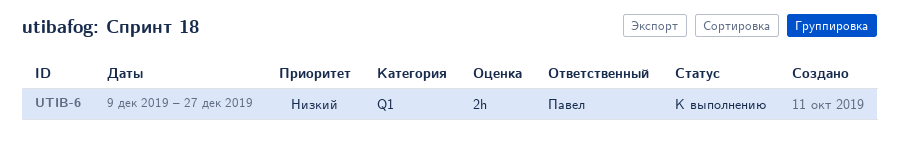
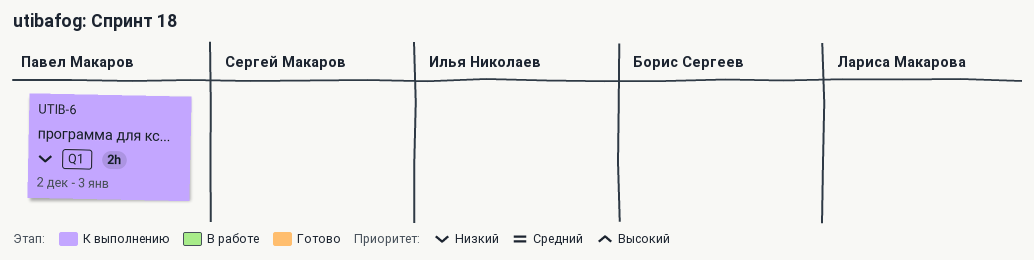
UTIB-6, start: Dec 9 -> Dec 2
UTIB-6, due: Dec 27 -> Jan 3

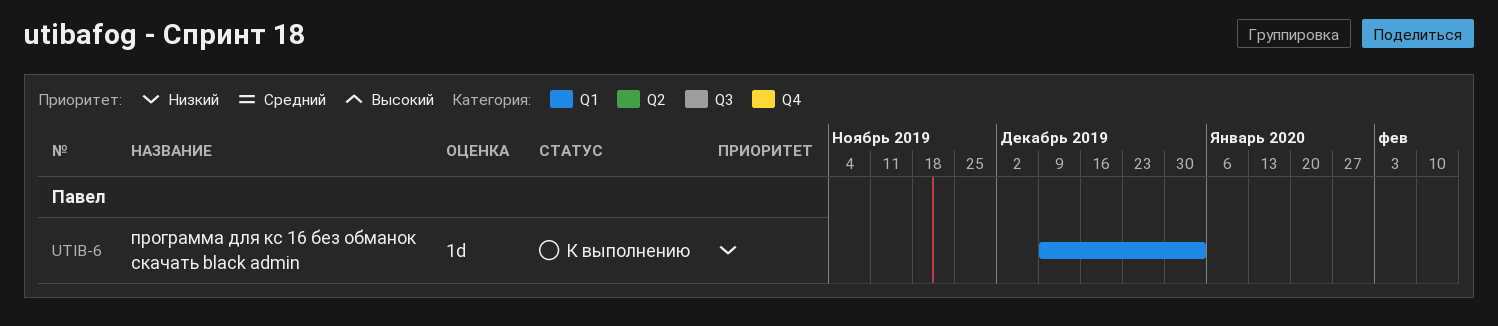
UTIB-6, estimate: 2h -> 1d
UTIB-6, start: Dec 2 -> Dec 9

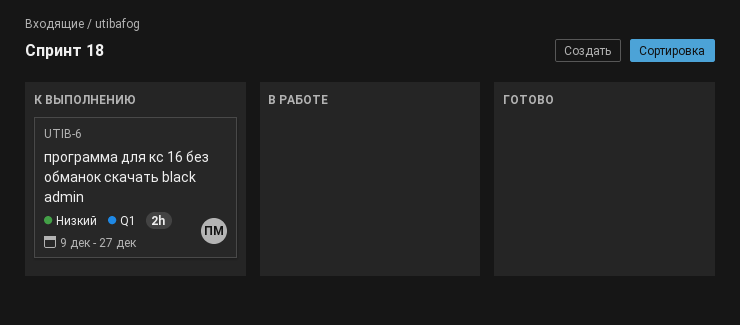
UTIB-6, estimate: 1d -> 2h
UTIB-6, due: Jan 3 -> Dec 27

